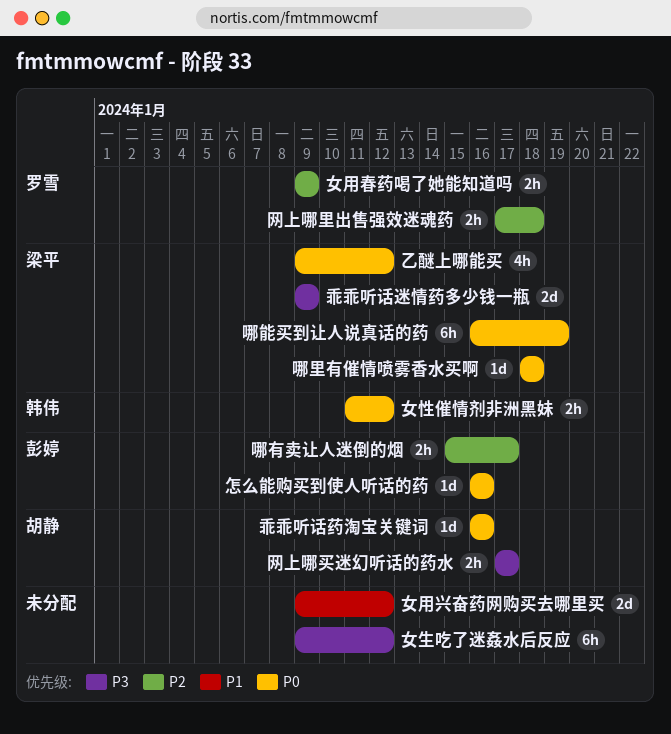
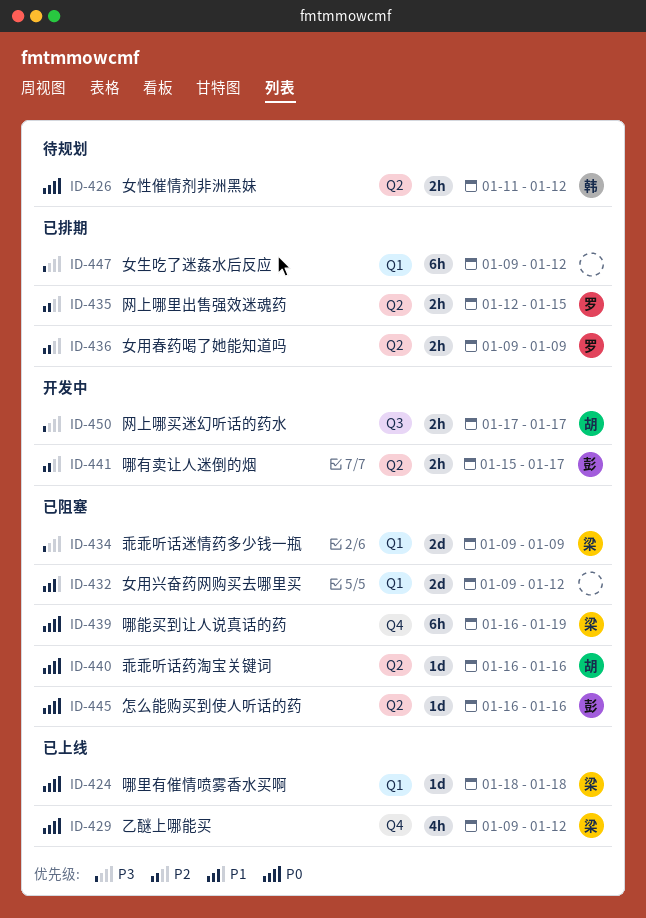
网上哪里出售强效迷魂药, start: Jan 17 -> Jan 12
网上哪里出售强效迷魂药, due: Jan 18 -> Jan 15

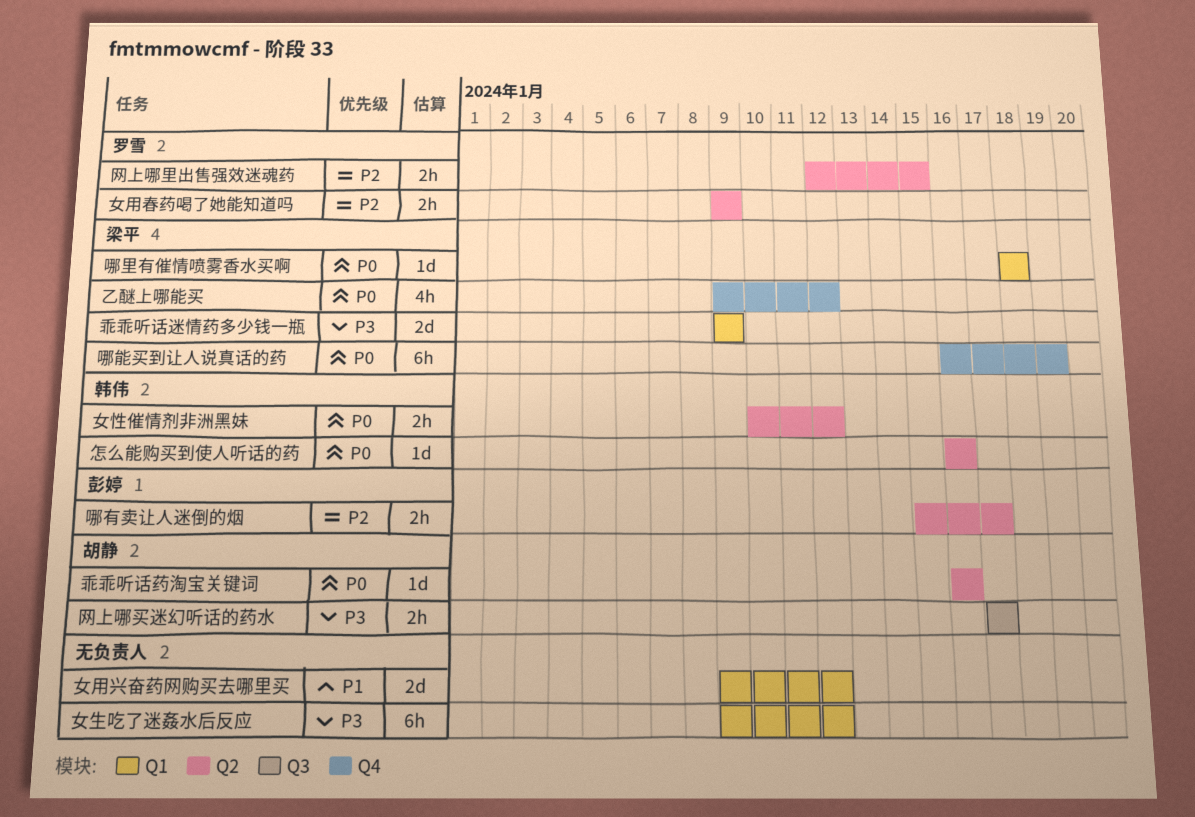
女性催情剂非洲黑妹, start: Jan 11 -> Jan 10
怎么能购买到使人听话的药, owner: 彭婷 -> 韩伟

